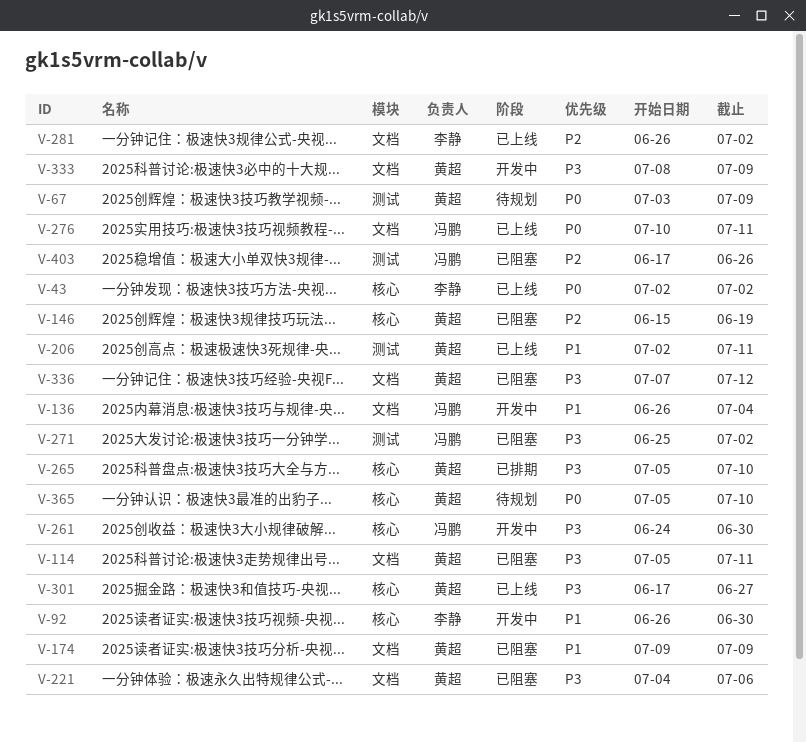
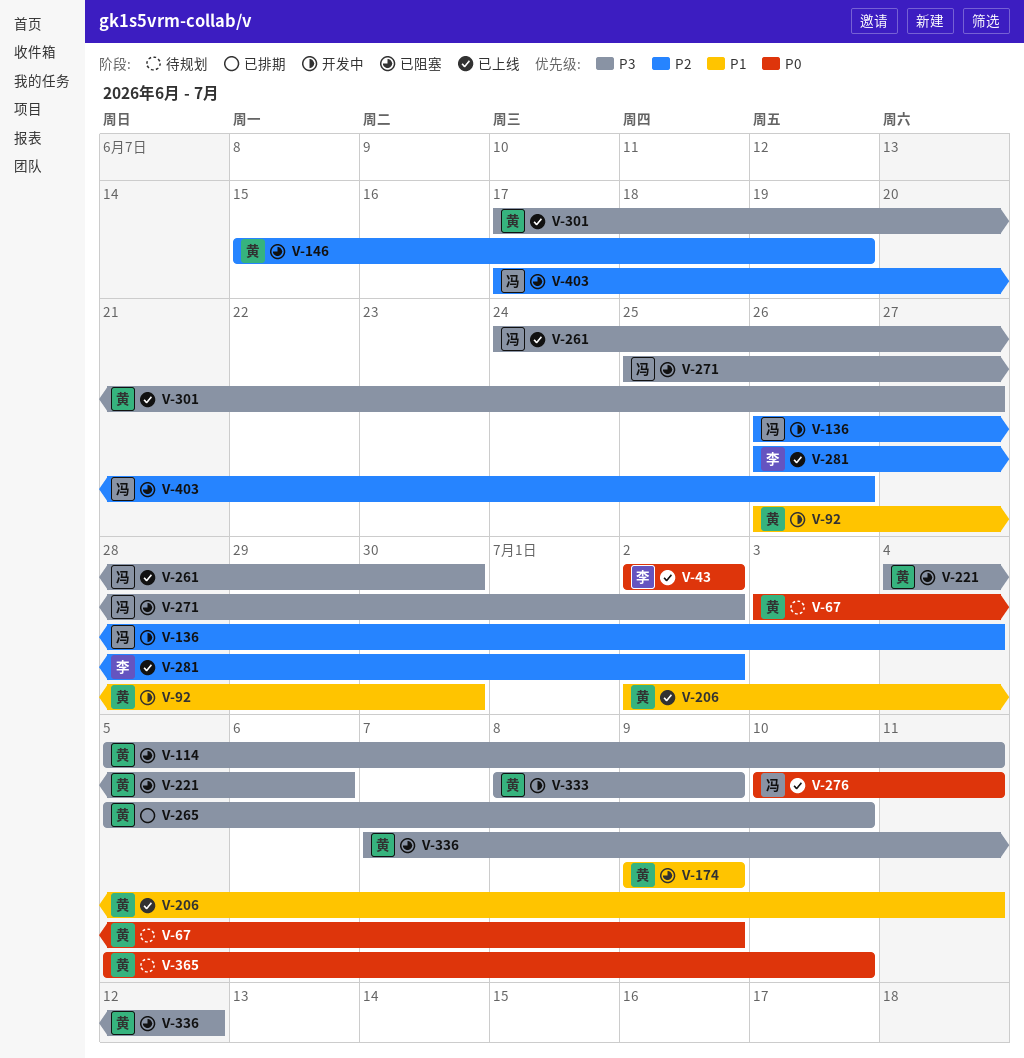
V-92, owner: 李静 -> 黄超
V-136, priority: P1 -> P2
V-261, status: 开发中 -> 已上线

